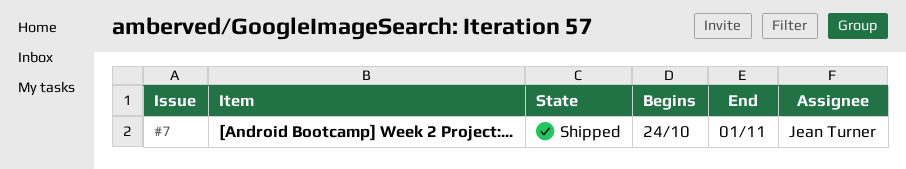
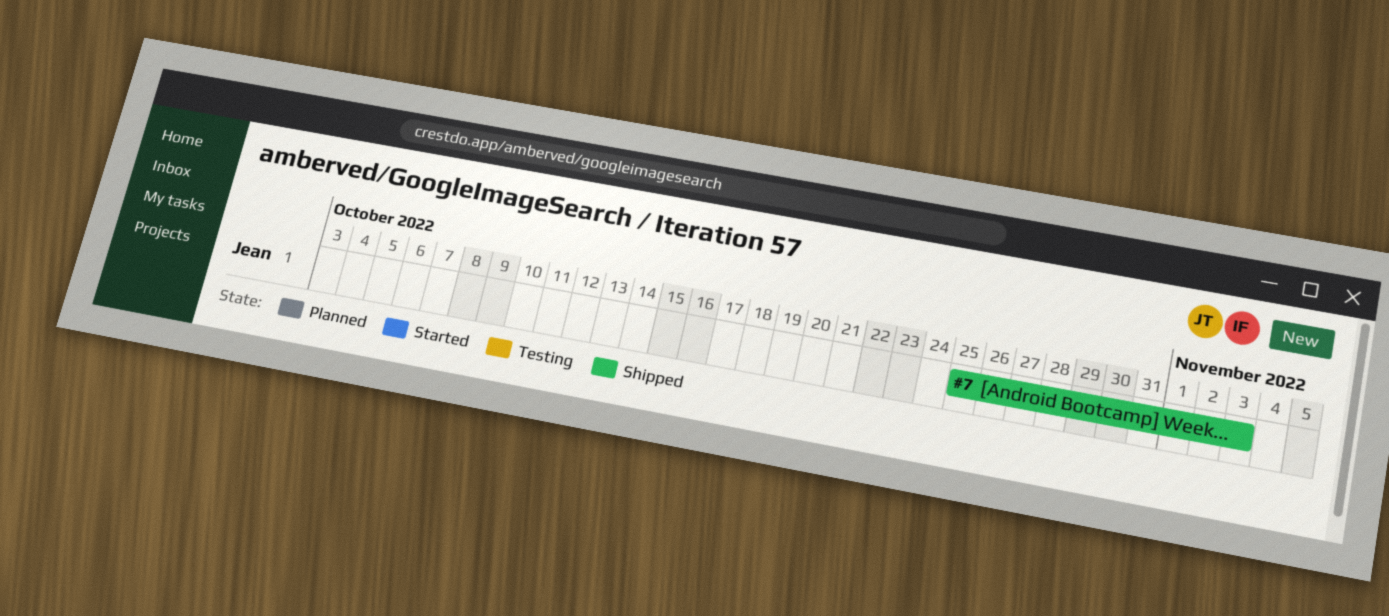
#7, start: Oct 24 -> Oct 25
#7, due: Nov 1 -> Nov 3

